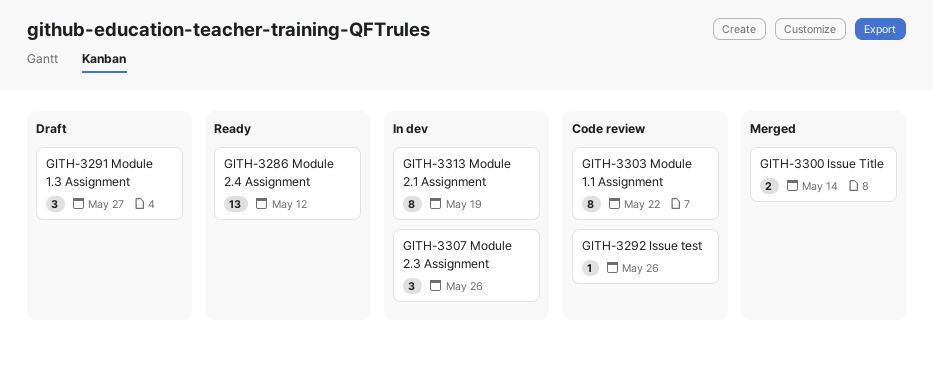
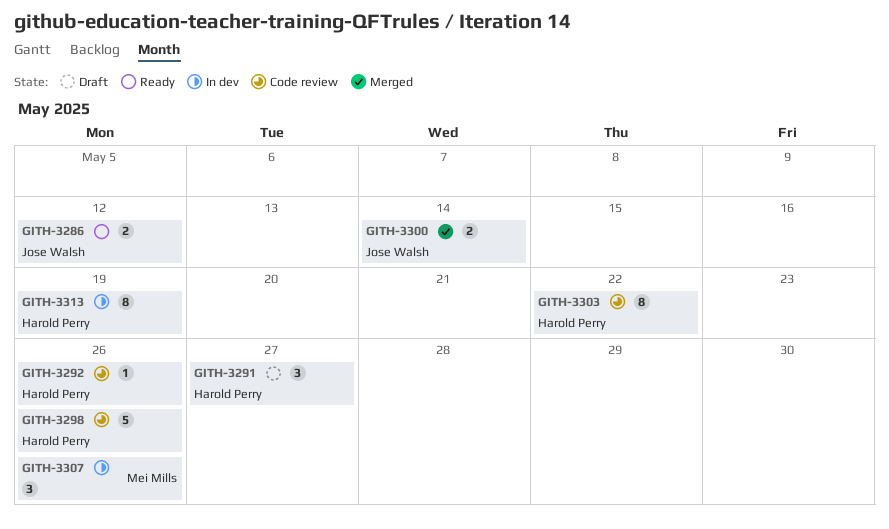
GITH-3286, estimate: 13 -> 2
GITH-3298: none -> present

